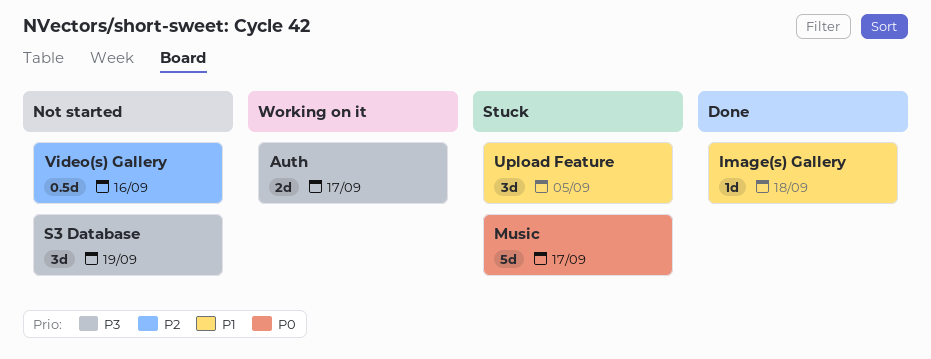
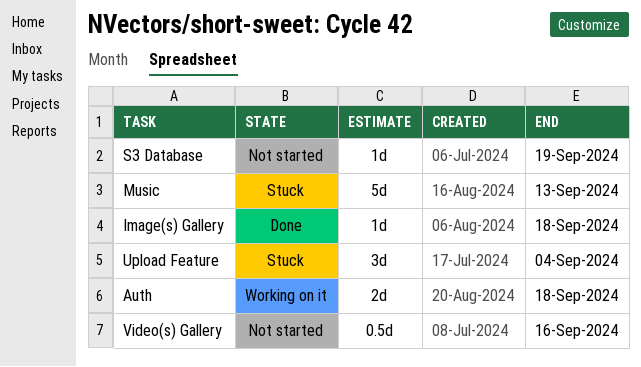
Auth, due: Sep 17 -> Sep 18
Music, due: Sep 17 -> Sep 13
S3 Database, estimate: 3d -> 1d
Upload Feature, due: Sep 5 -> Sep 4

